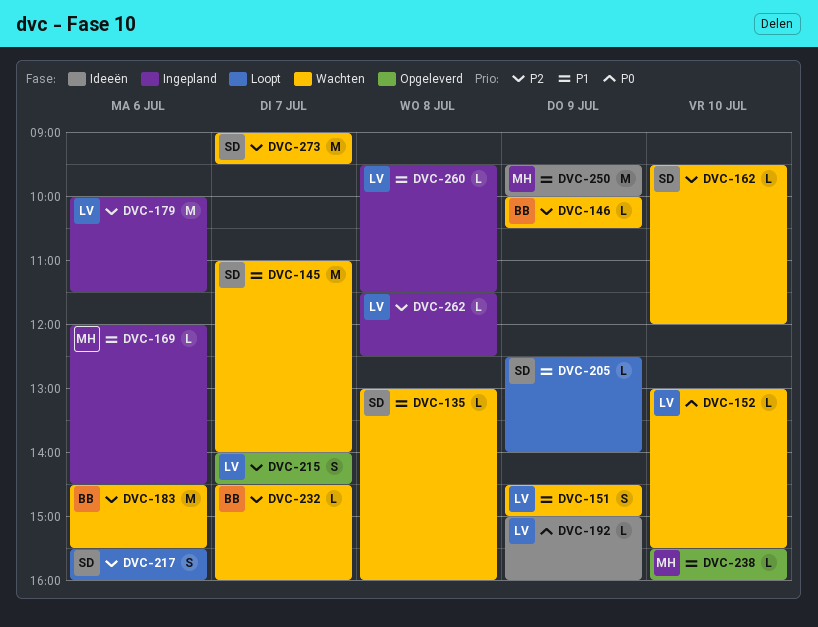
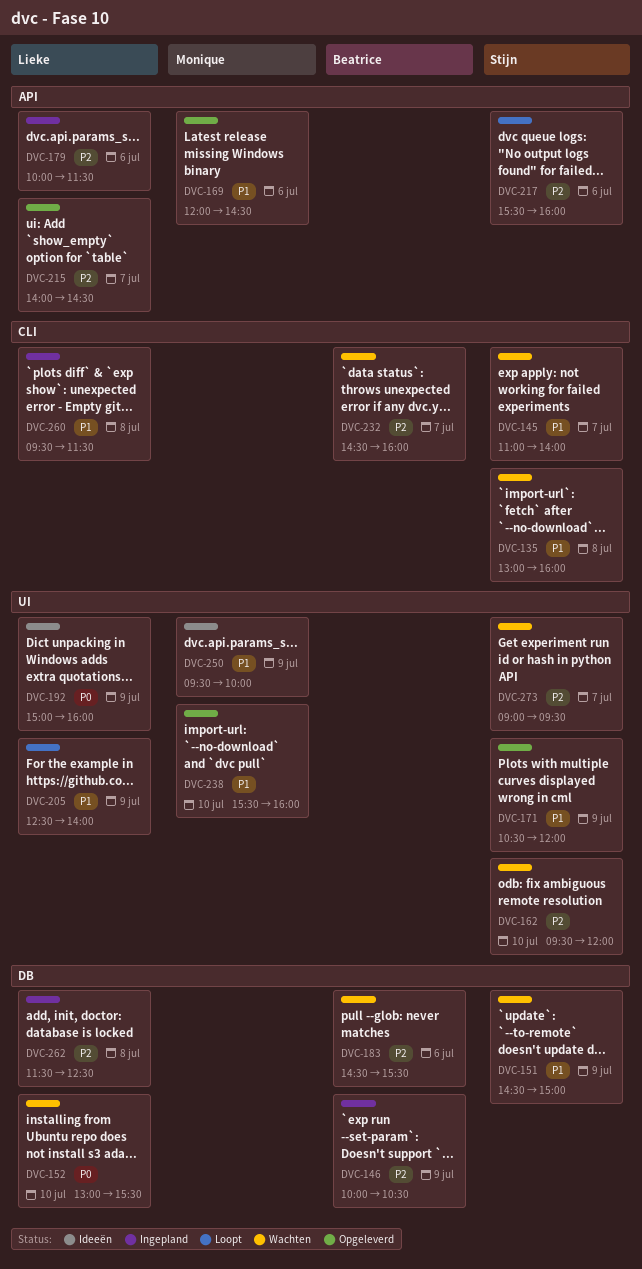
DVC-146, status: Wachten -> Ingepland
DVC-151, owner: Lieke -> Stijn
DVC-169, status: Ingepland -> Opgeleverd
DVC-171: none -> present
DVC-205, owner: Stijn -> Lieke

